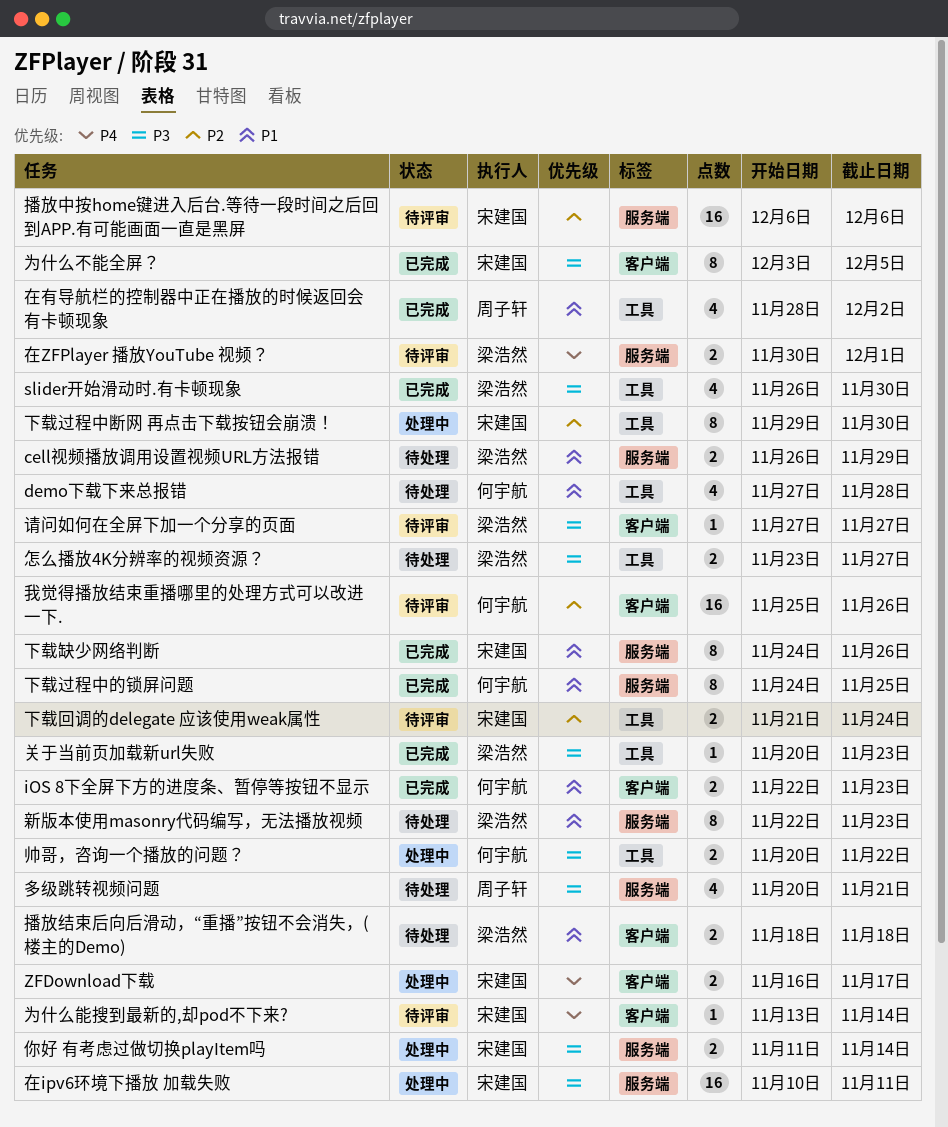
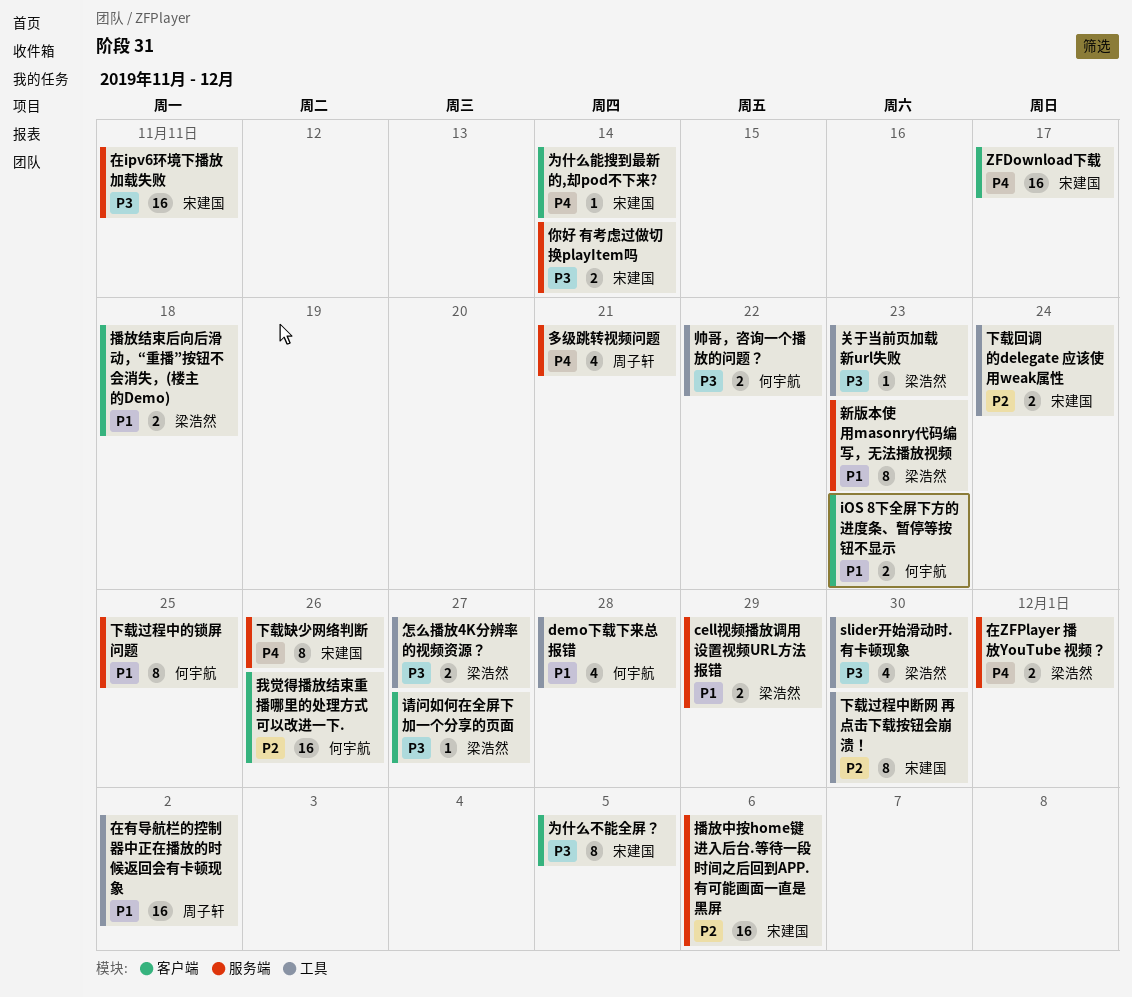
ZFDownload下载, estimate: 2 -> 16
下载缺少网络判断, priority: P1 -> P4
在有导航栏的控制器中正在播放的时候返回会有卡顿现象, estimate: 4 -> 16
多级跳转视频问题, priority: P3 -> P4

